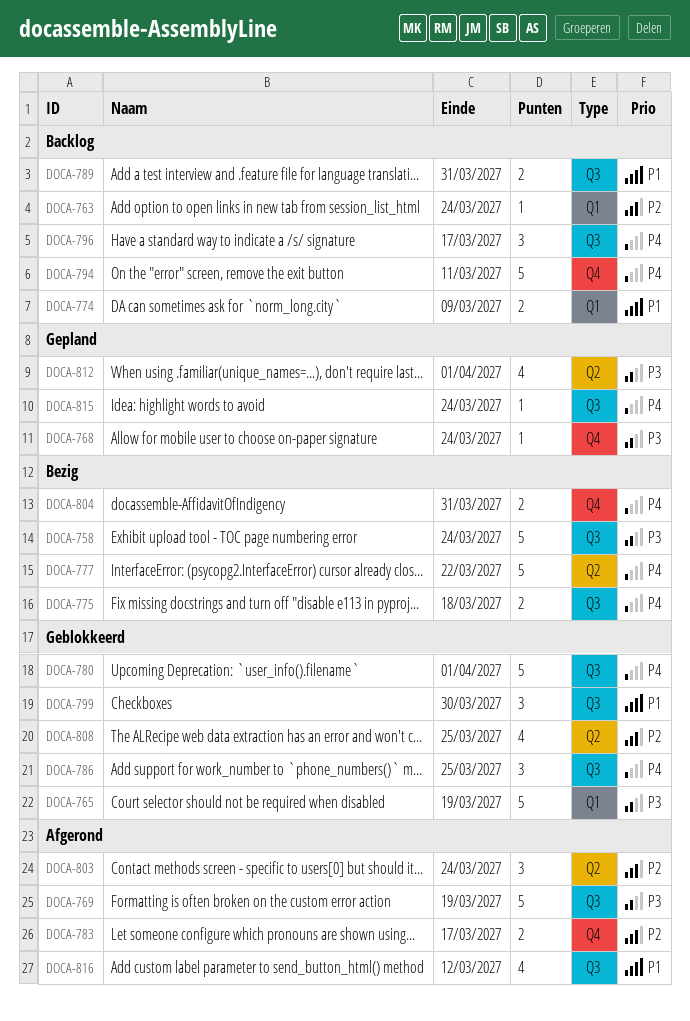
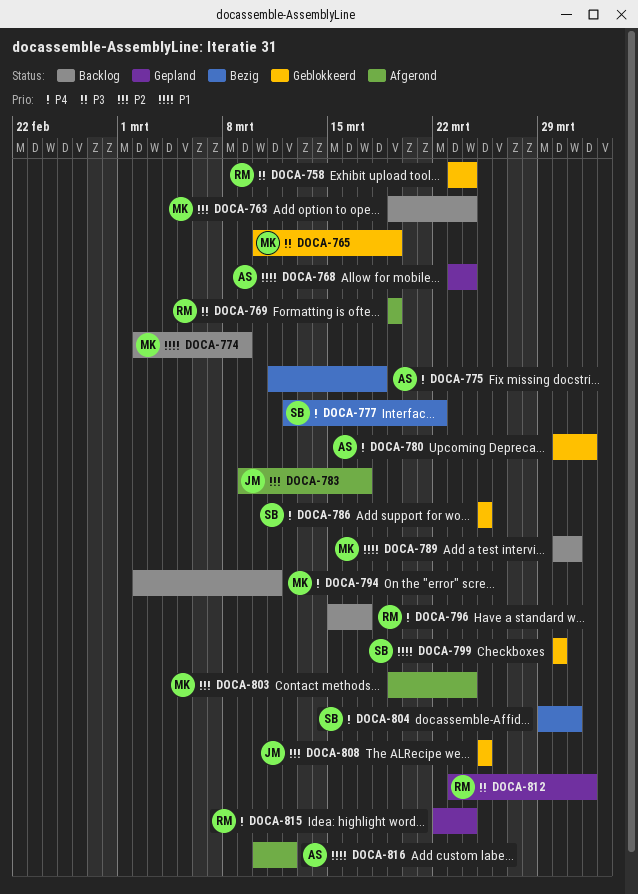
DOCA-758, status: Bezig -> Geblokkeerd
DOCA-768, priority: P3 -> P1

